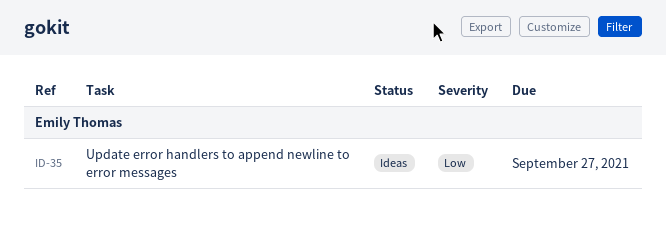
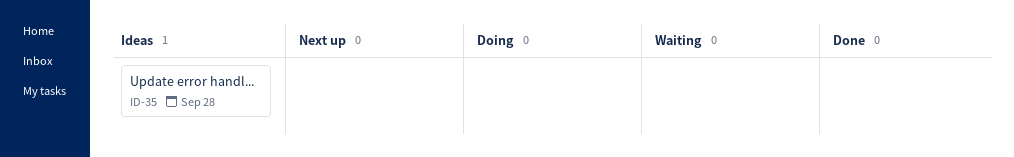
ID-35, due: Sep 27 -> Sep 28

